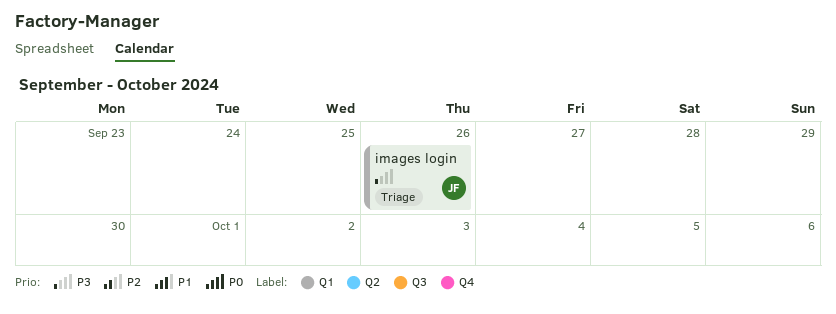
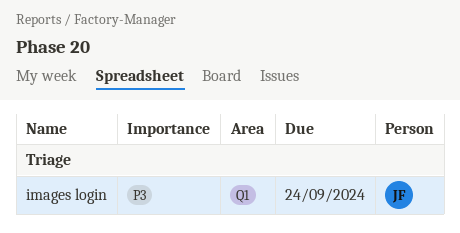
images login, due: Sep 26 -> Sep 24

